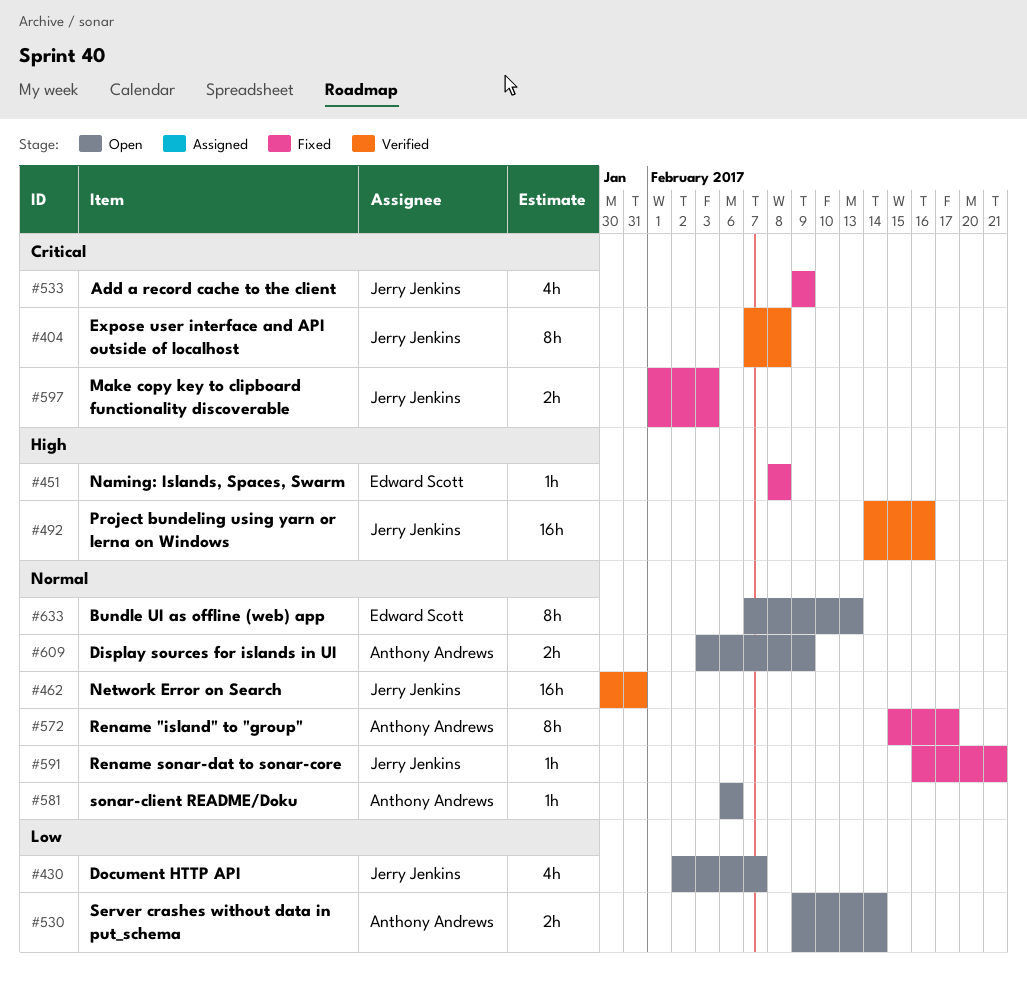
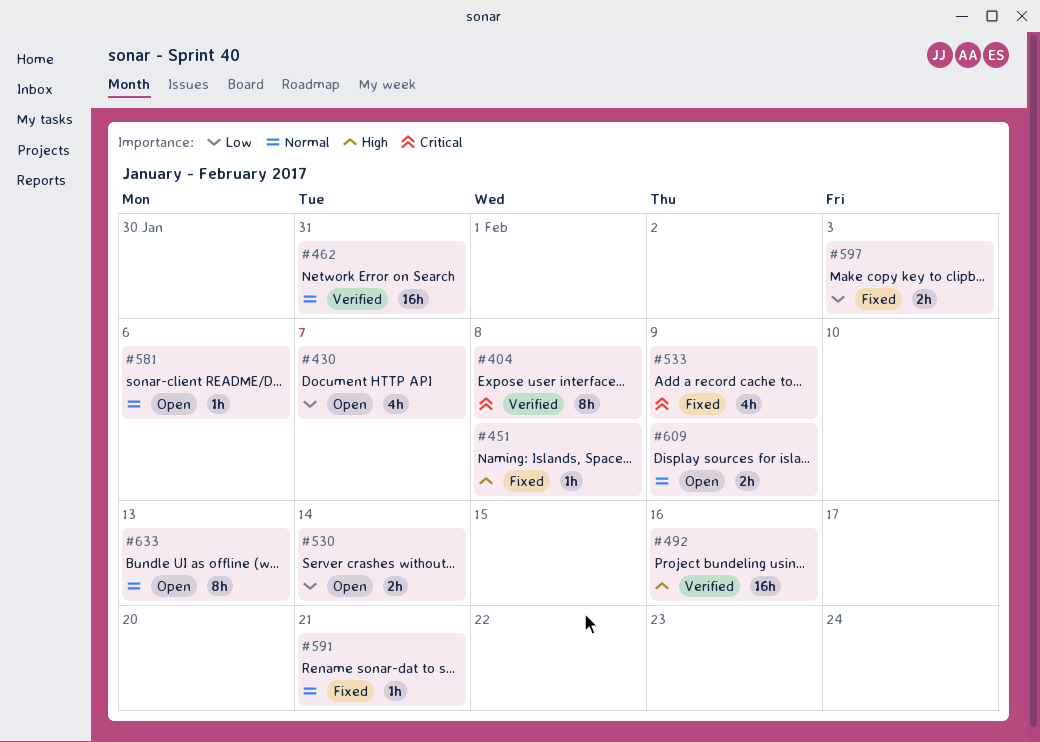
#572: present -> none
#597, priority: Critical -> Low

